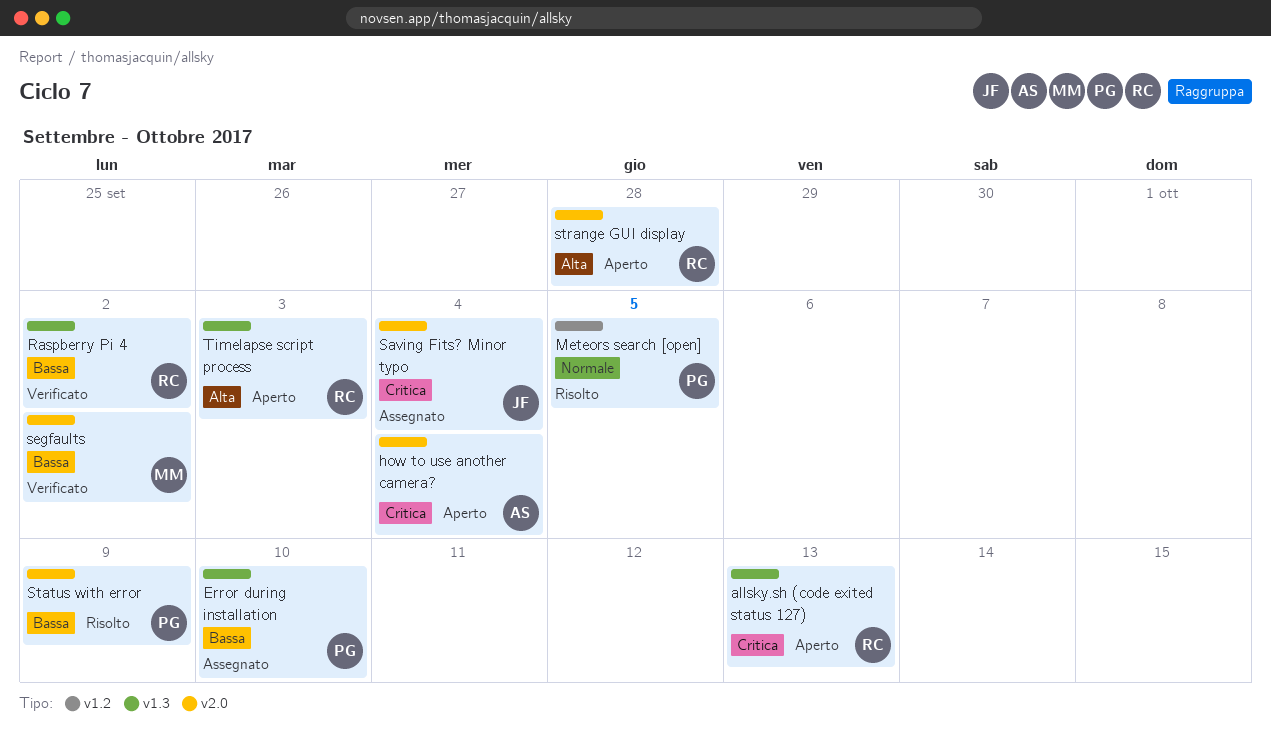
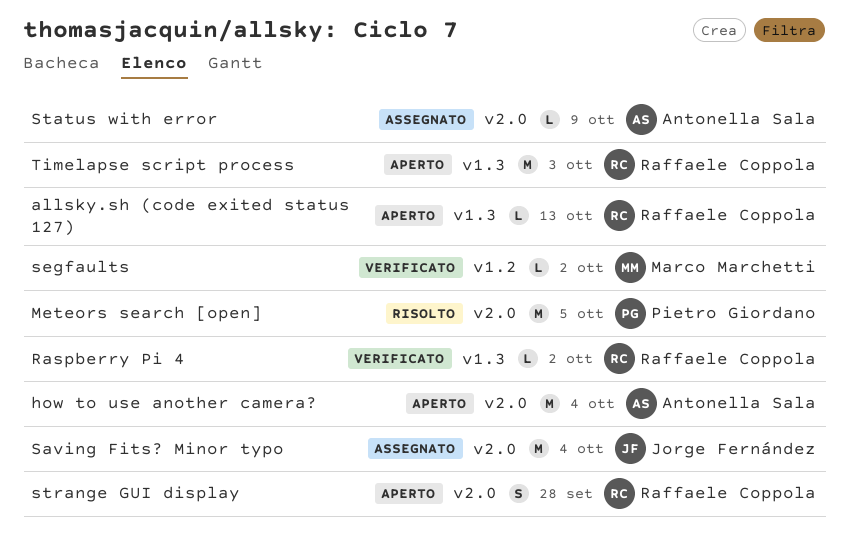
Error during installation: present -> none
Meteors search [open], label: v1.2 -> v2.0
segfaults, label: v2.0 -> v1.2
Status with error, status: Risolto -> Assegnato
Status with error, owner: Pietro Giordano -> Antonella Sala

